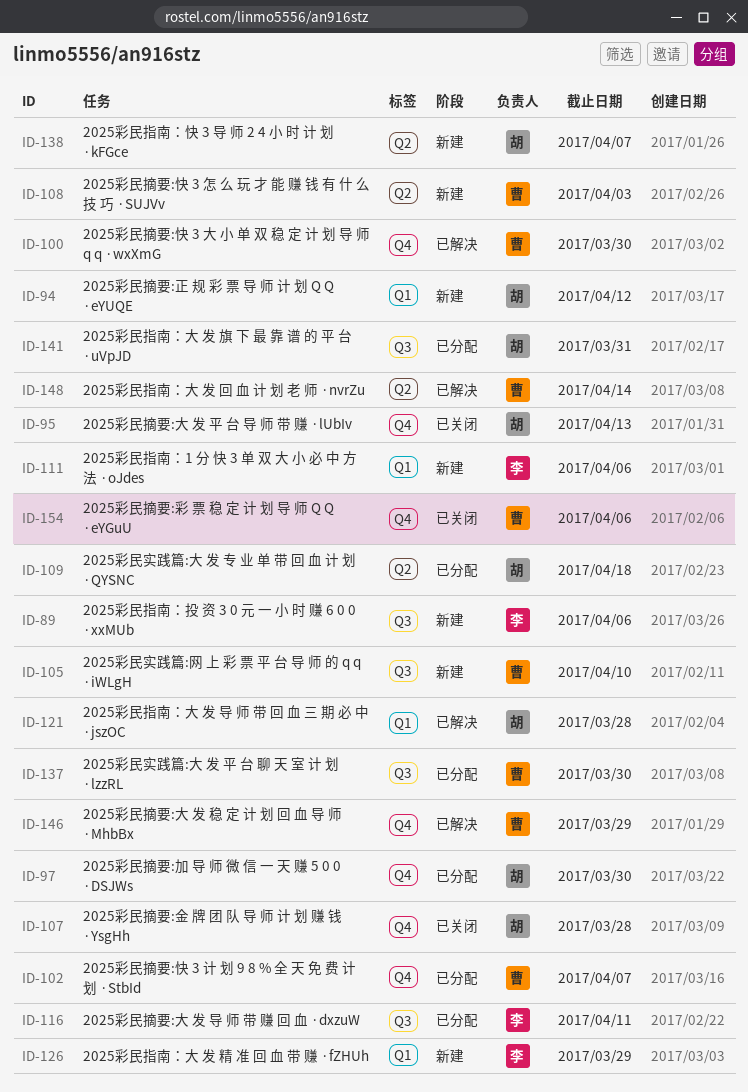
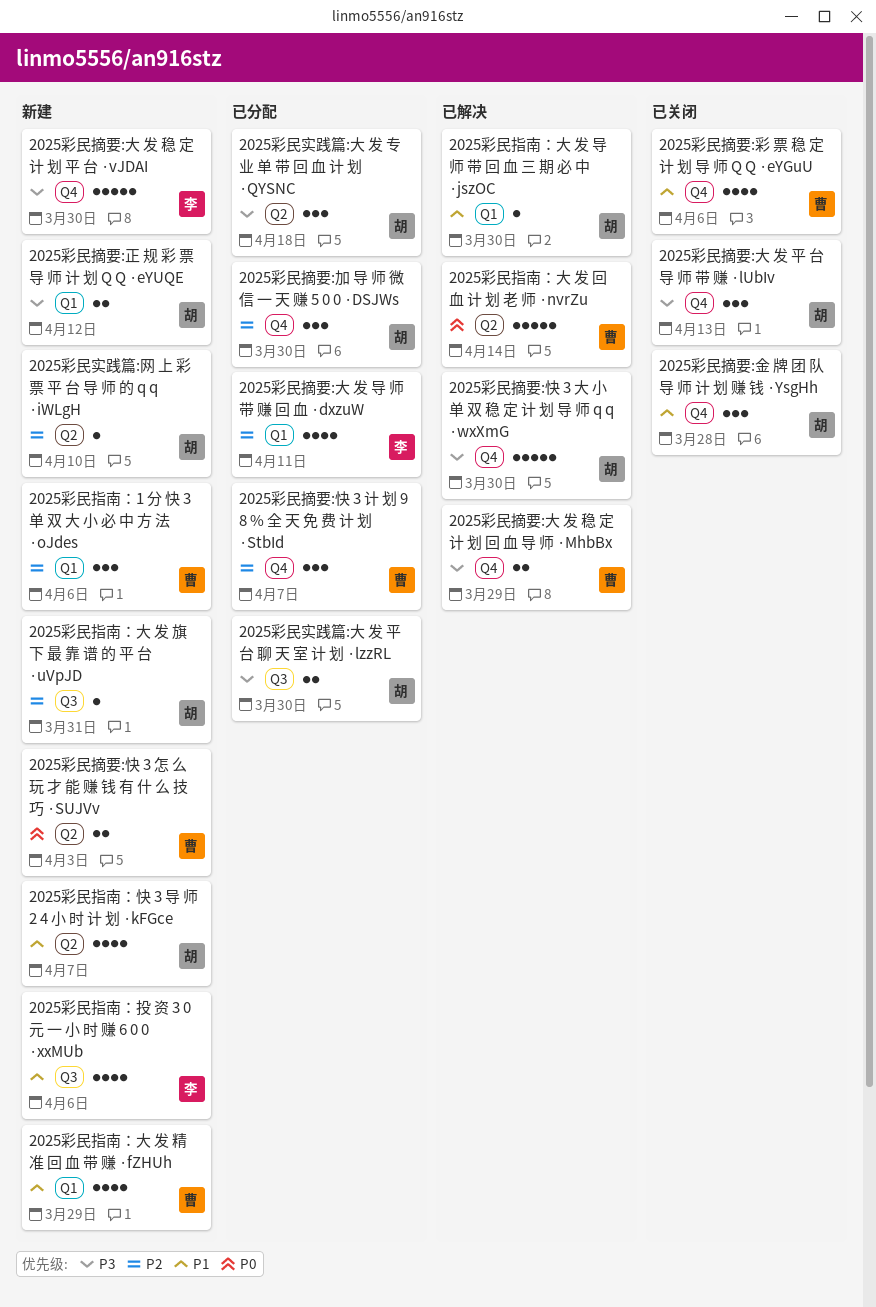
2025彩民实践篇:大 发 平 台 聊 天 室 计 划 ·lzzRL, owner: 曹 -> 胡
2025彩民实践篇:网 上 彩 票 平 台 导 师 的 q q ·iWLgH, owner: 曹 -> 胡
2025彩民实践篇:网 上 彩 票 平 台 导 师 的 q q ·iWLgH, label: Q3 -> Q2
2025彩民指南：1 分 快 3 单 双 大 小 必 中 方 法 ·oJdes, owner: 李 -> 曹
2025彩民指南：大 发 导 师 带 回 血 三 期 必 中 ·jszOC, due: Mar 28 -> Mar 30
2025彩民指南：大 发 旗 下 最 靠 谱 的 平 台 ·uVpJD, status: 已分配 -> 新建
2025彩民指南：大 发 精 准 回 血 带 赚 ·fZHUh, owner: 李 -> 曹
2025彩民摘要:大 发 导 师 带 赚 回 血 ·dxzuW, label: Q3 -> Q1
2025彩民摘要:大 发 稳 定 计 划 平 台 ·vJDAI: none -> present
2025彩民摘要:快 3 大 小 单 双 稳 定 计 划 导 师 q q ·wxXmG, owner: 曹 -> 胡

